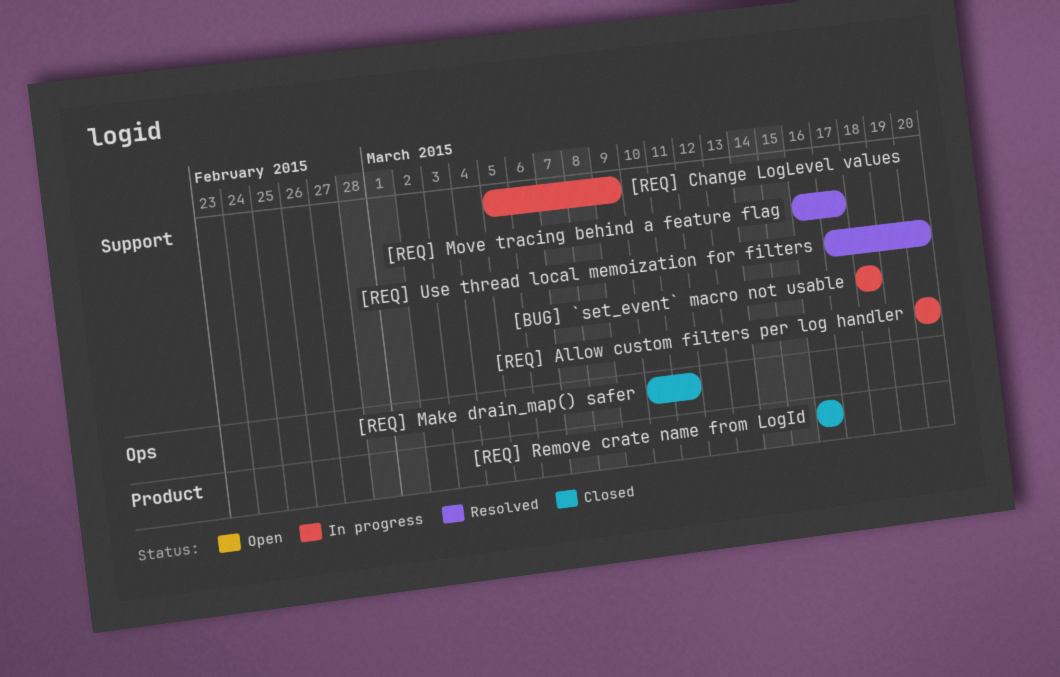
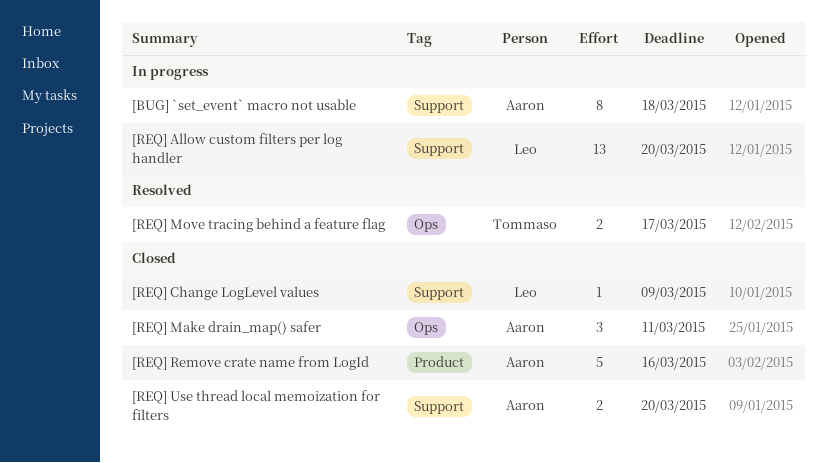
[REQ] Change LogLevel values, status: In progress -> Closed
[REQ] Move tracing behind a feature flag, label: Support -> Ops
[REQ] Use thread local memoization for filters, status: Resolved -> Closed

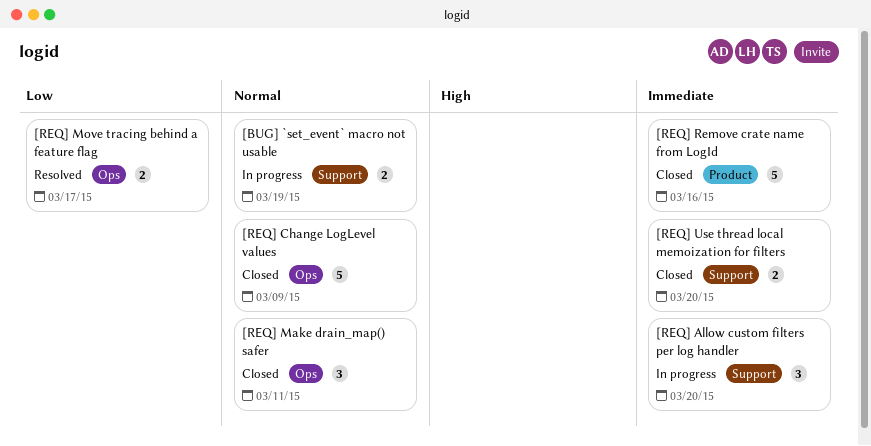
[BUG] `set_event` macro not usable, estimate: 8 -> 2
[BUG] `set_event` macro not usable, due: Mar 18 -> Mar 19
[REQ] Allow custom filters per log handler, estimate: 13 -> 3
[REQ] Change LogLevel values, label: Support -> Ops
[REQ] Change LogLevel values, estimate: 1 -> 5

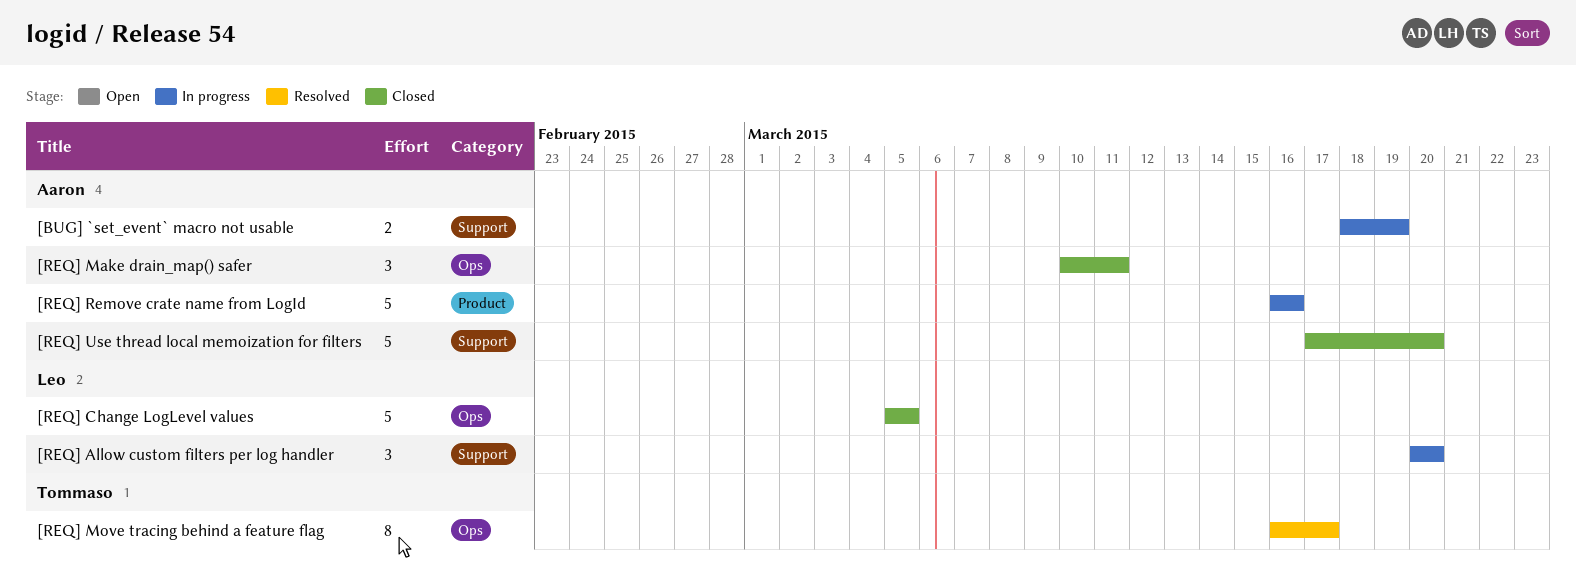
[REQ] Change LogLevel values, due: Mar 9 -> Mar 5
[REQ] Move tracing behind a feature flag, estimate: 2 -> 8
[REQ] Remove crate name from LogId, status: Closed -> In progress
[REQ] Use thread local memoization for filters, estimate: 2 -> 5

